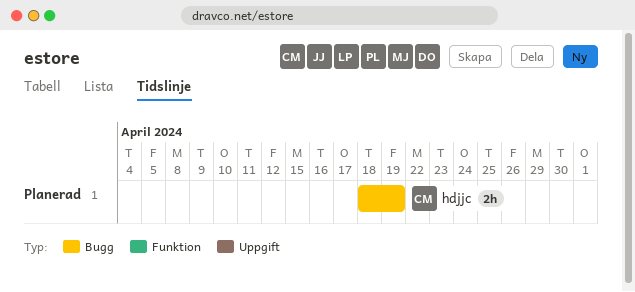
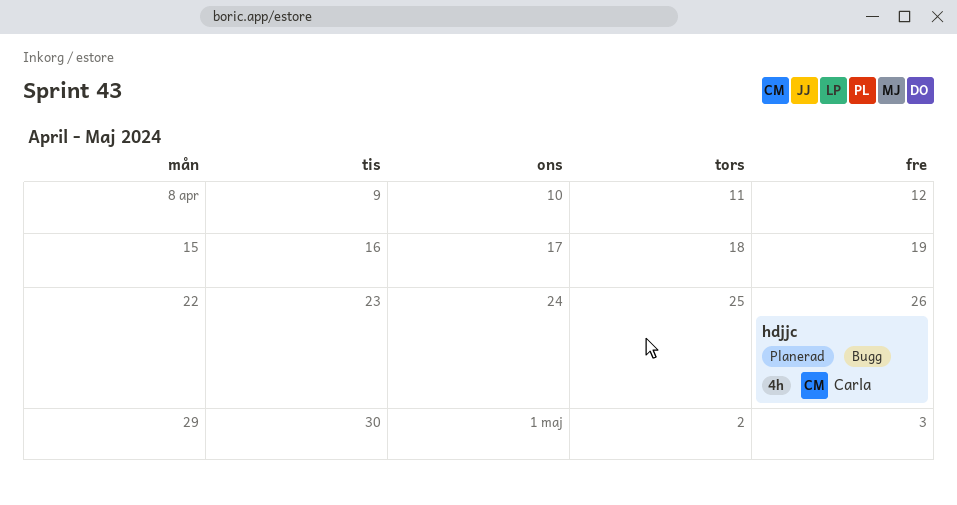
hdjjc, estimate: 2h -> 4h
hdjjc, due: Apr 19 -> Apr 26

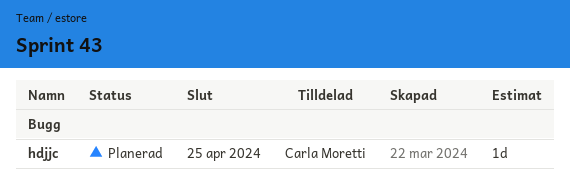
hdjjc, estimate: 4h -> 1d
hdjjc, due: Apr 26 -> Apr 25

